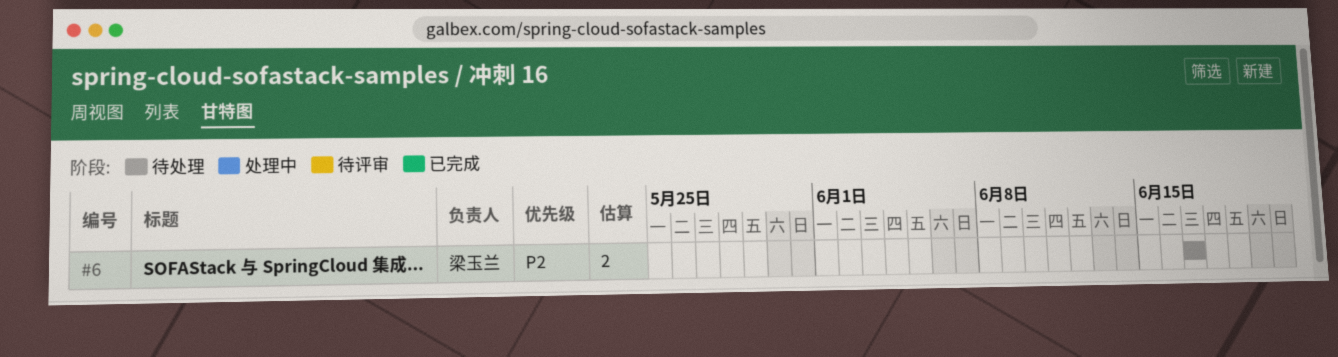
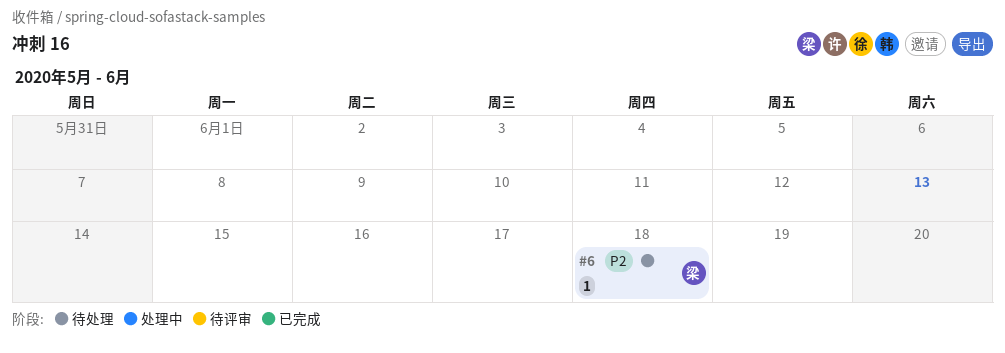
#6, estimate: 2 -> 1
#6, due: Jun 17 -> Jun 18

